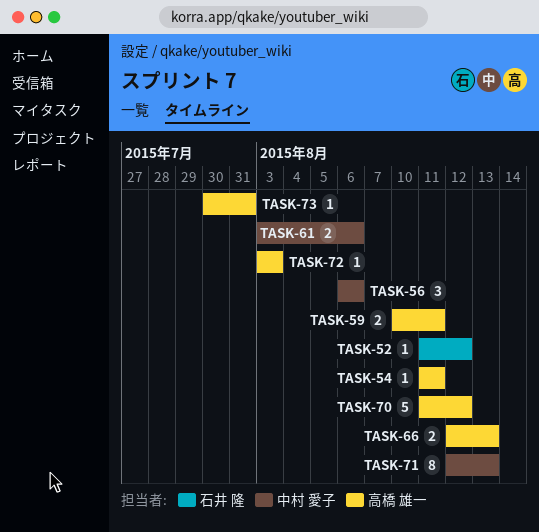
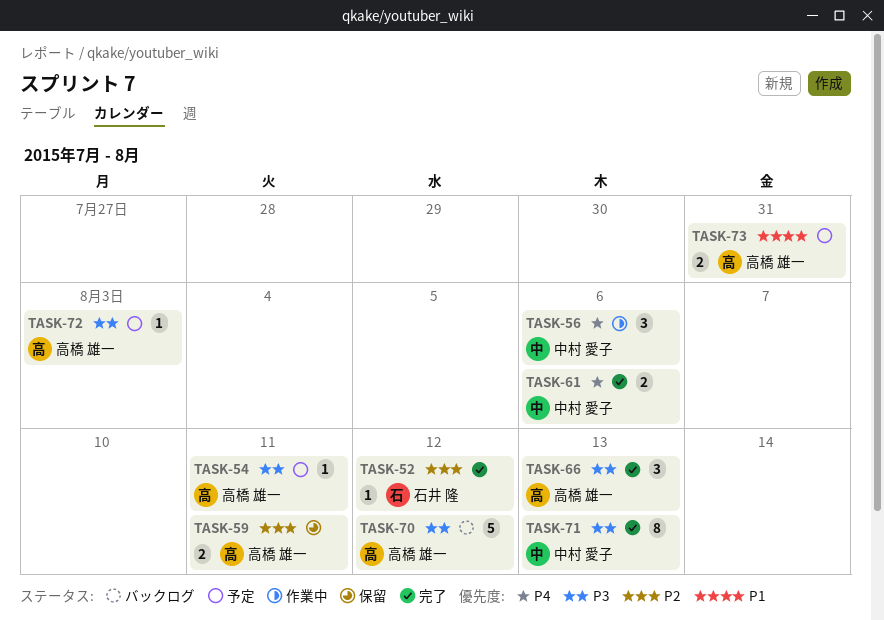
TASK-66, estimate: 2 -> 3
TASK-73, estimate: 1 -> 2

